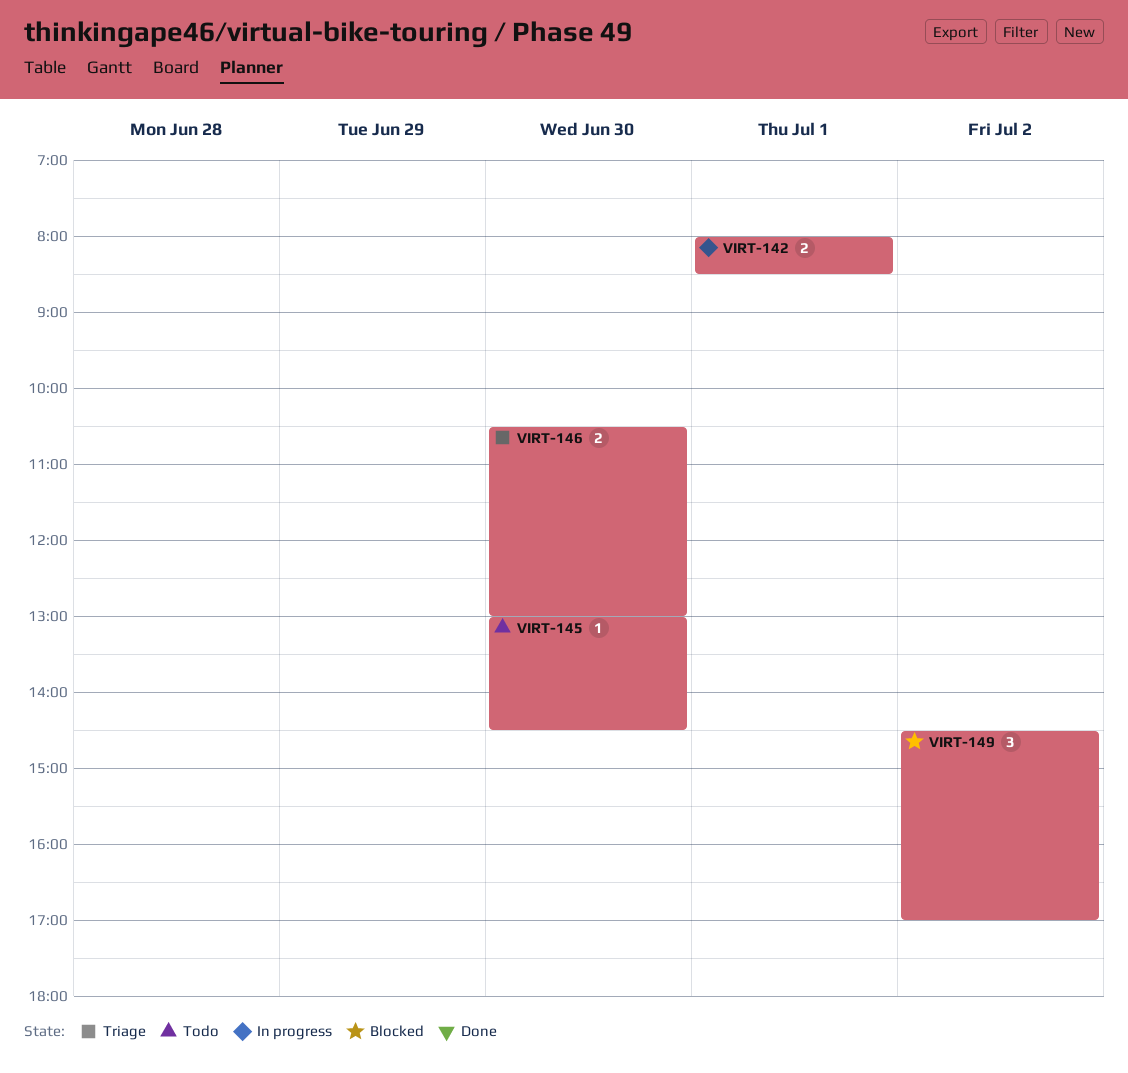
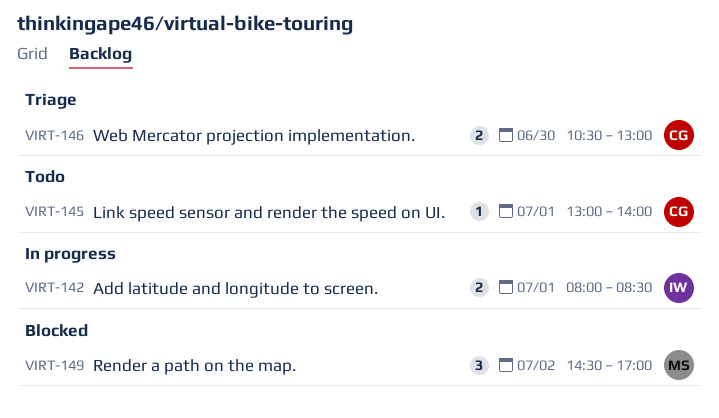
VIRT-145, day: Jun 30 -> Jul 1
VIRT-145, ends: 14:30 -> 14:00

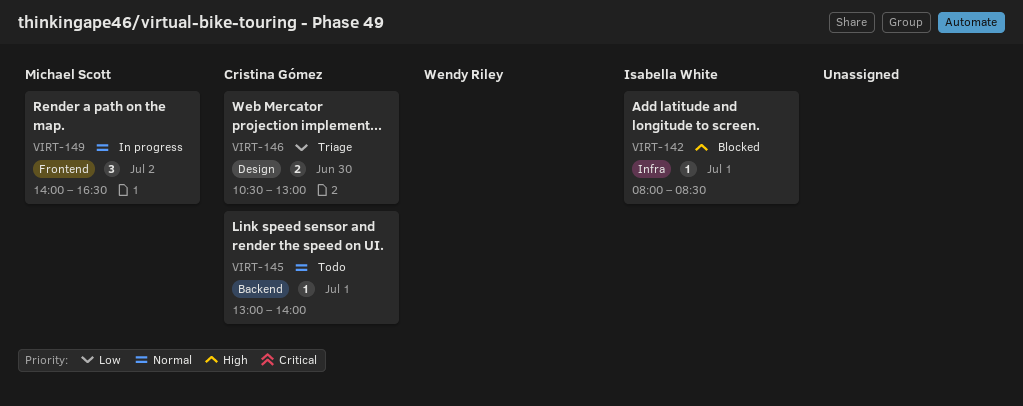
VIRT-142, status: In progress -> Blocked
VIRT-142, estimate: 2 -> 1
VIRT-149, status: Blocked -> In progress
VIRT-149, begins: 14:30 -> 14:00
VIRT-149, ends: 17:00 -> 16:30

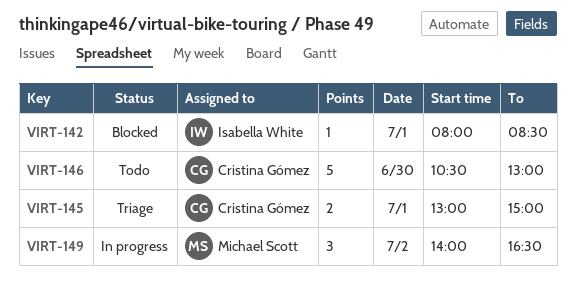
VIRT-145, status: Todo -> Triage
VIRT-145, estimate: 1 -> 2
VIRT-145, ends: 14:00 -> 15:00
VIRT-146, status: Triage -> Todo
VIRT-146, estimate: 2 -> 5

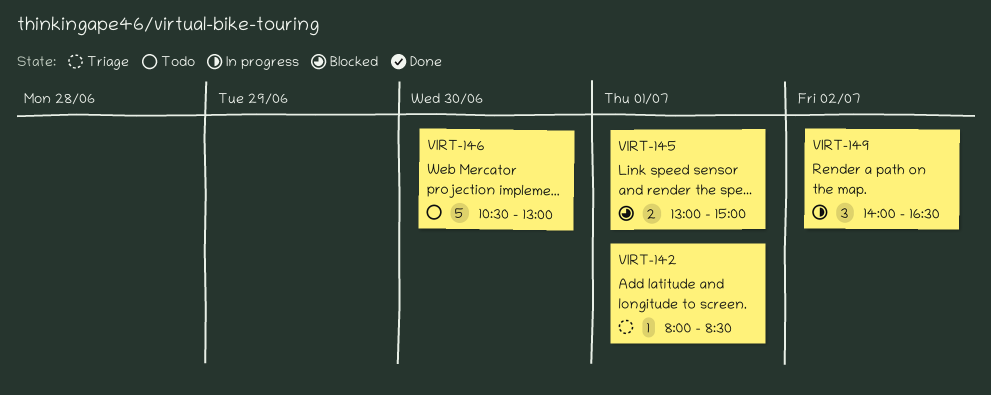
VIRT-142, status: Blocked -> Triage
VIRT-145, status: Triage -> Blocked

